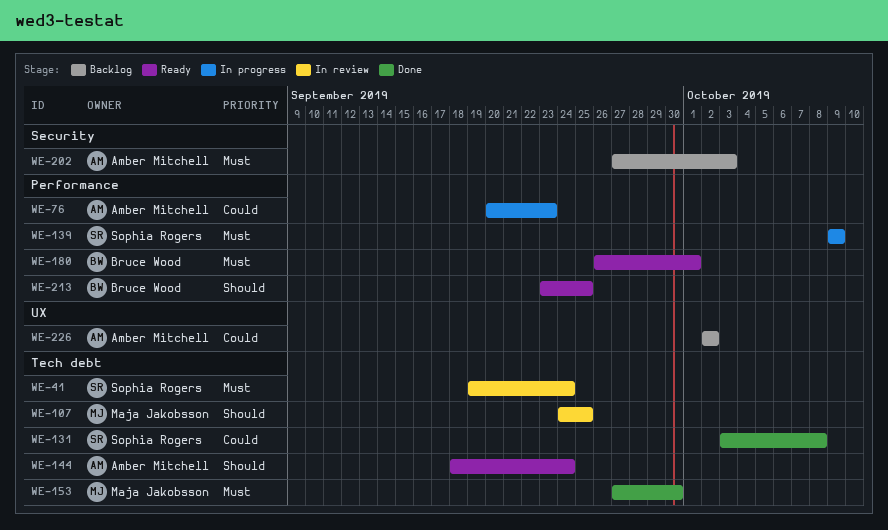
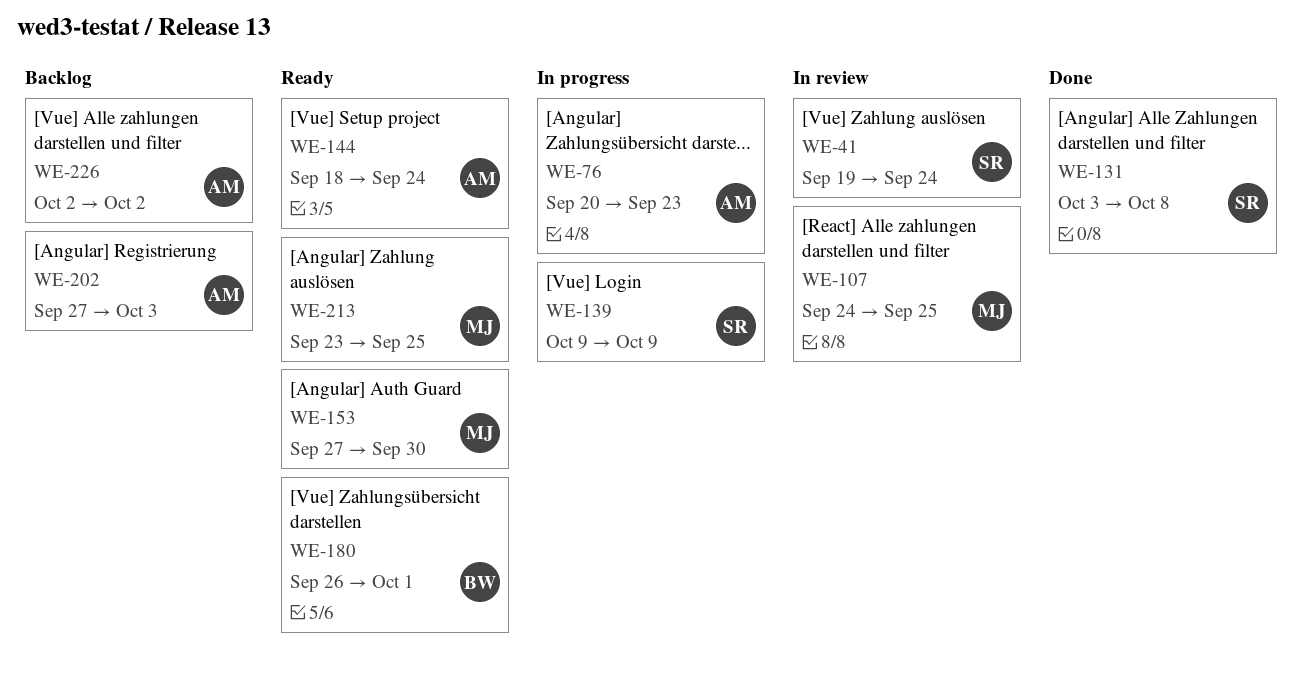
WE-153, status: Done -> Ready
WE-213, owner: Bruce Wood -> Maja Jakobsson

